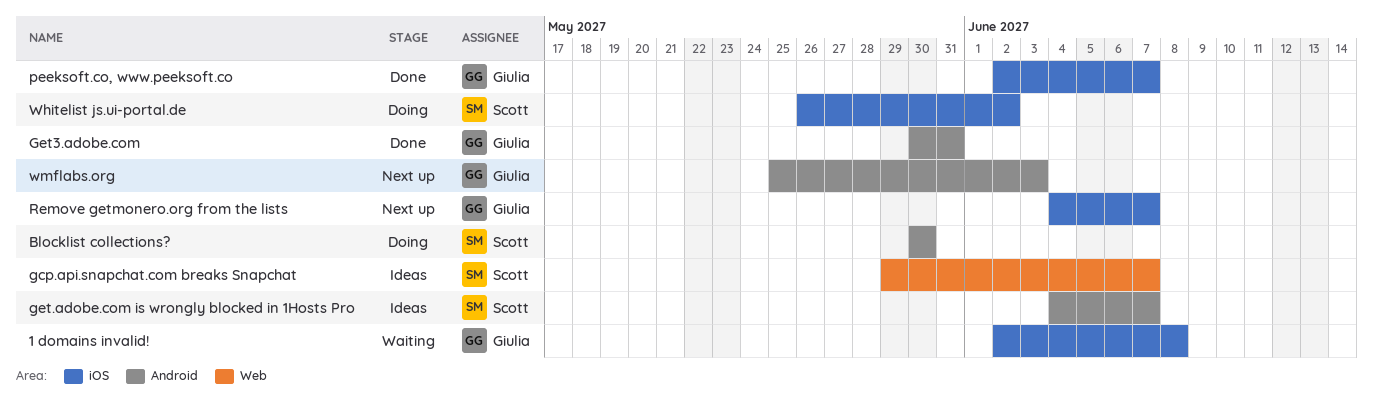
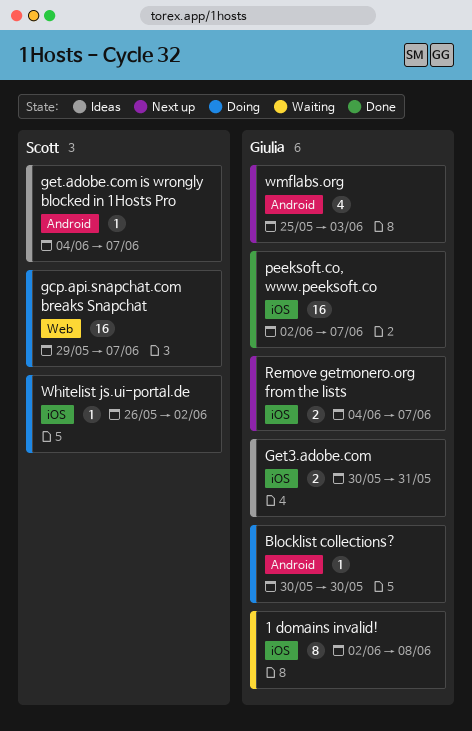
Blocklist collections?, owner: Scott -> Giulia
gcp.api.snapchat.com breaks Snapchat, status: Ideas -> Doing
Get3.adobe.com, status: Done -> Ideas
Get3.adobe.com, label: Android -> iOS

